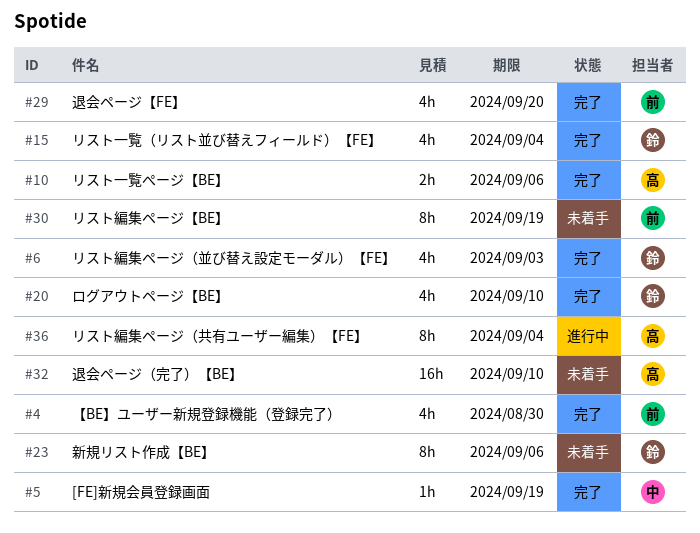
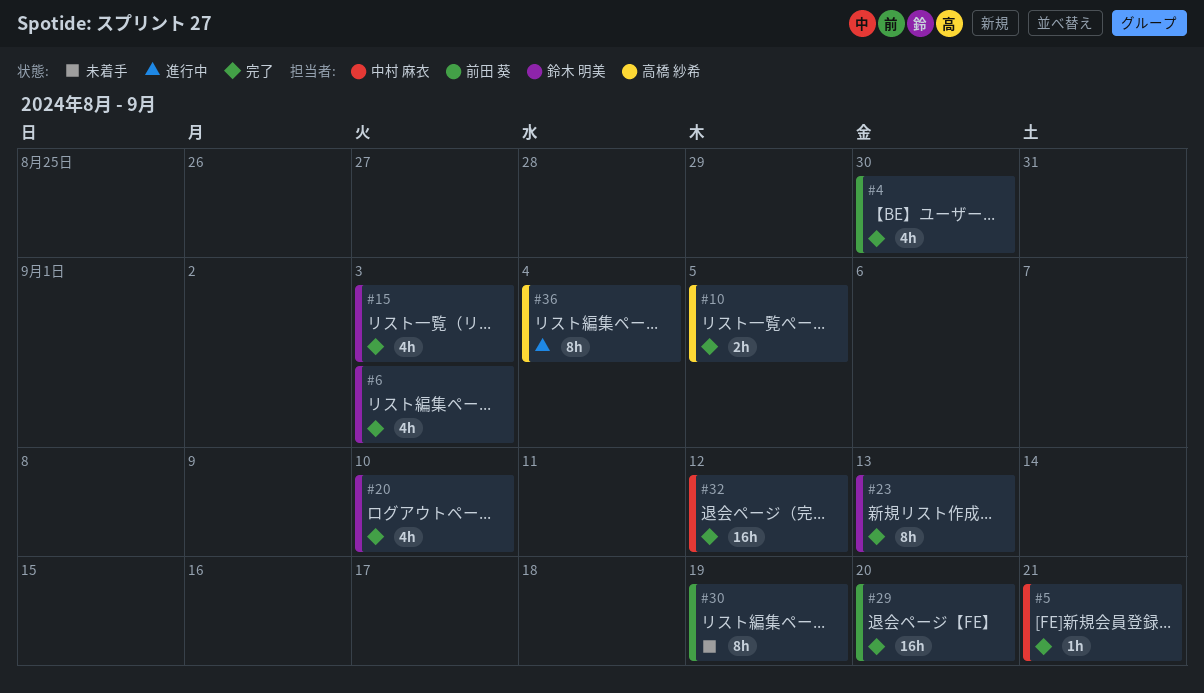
#5, due: Sep 19 -> Sep 21
#10, due: Sep 6 -> Sep 5
#15, due: Sep 4 -> Sep 3
#23, status: 未着手 -> 完了
#23, due: Sep 6 -> Sep 13
#29, estimate: 4h -> 16h
#32, status: 未着手 -> 完了
#32, owner: 高橋 紗希 -> 中村 麻衣
#32, due: Sep 10 -> Sep 12

